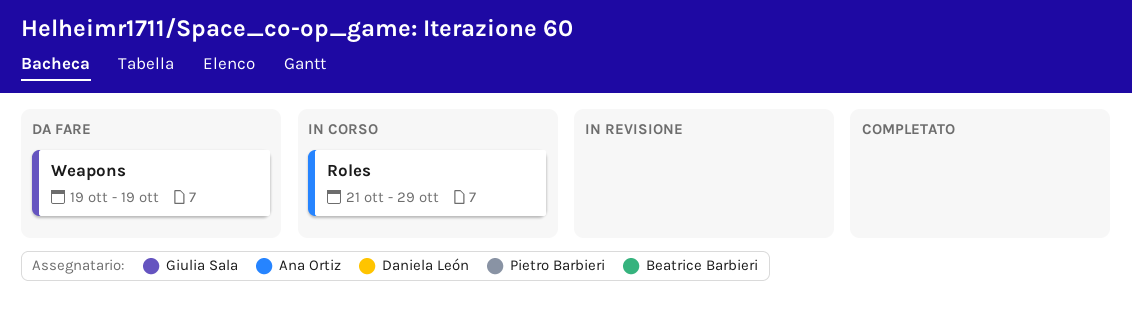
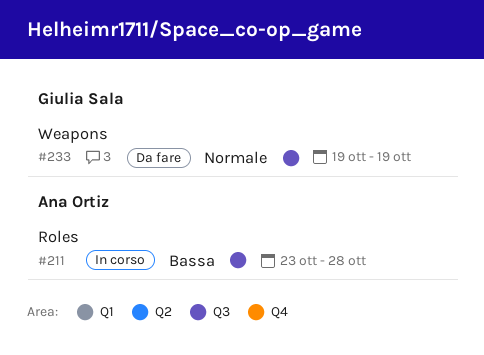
Roles, start: Oct 21 -> Oct 23
Roles, due: Oct 29 -> Oct 28

